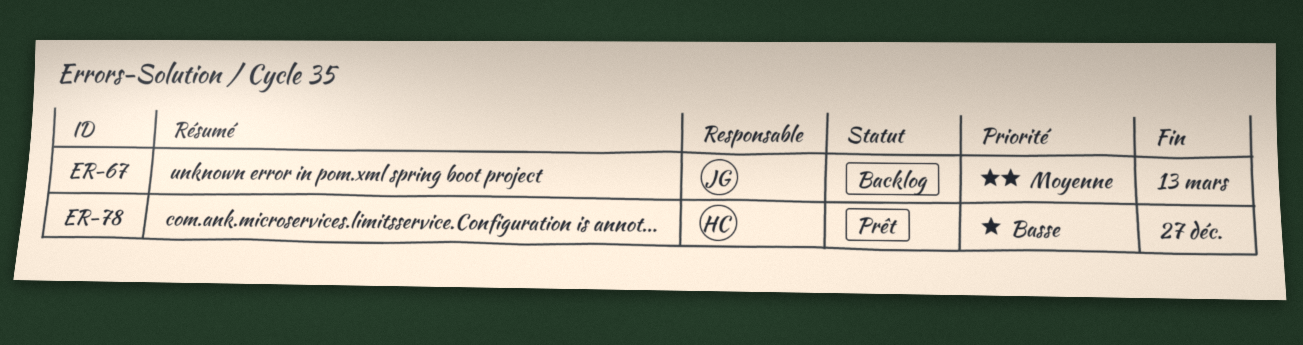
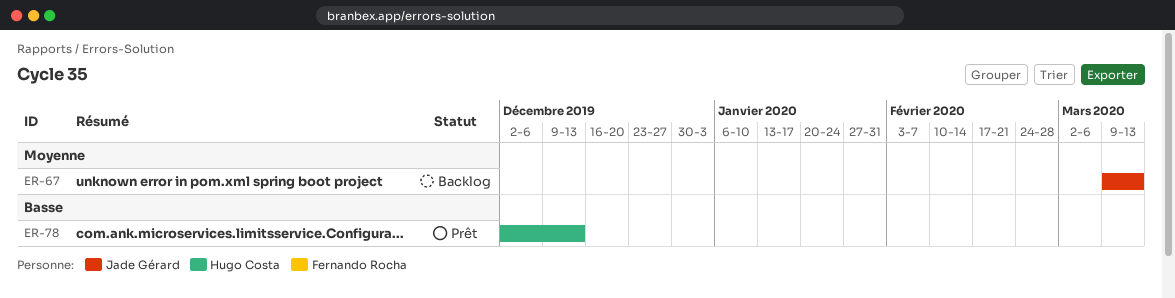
ER-78, due: Dec 27 -> Dec 13

